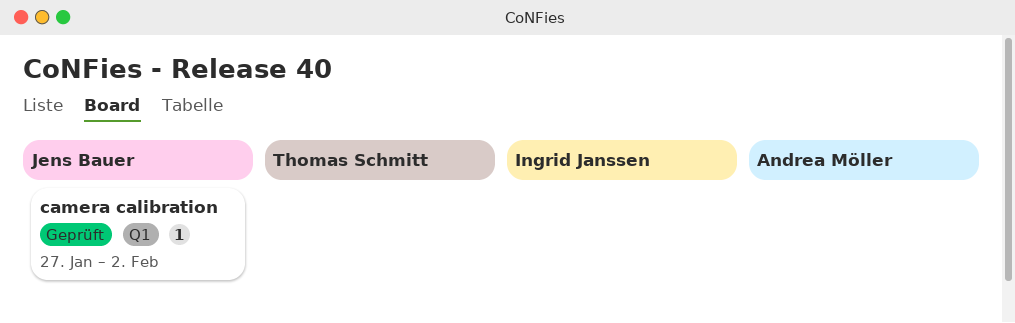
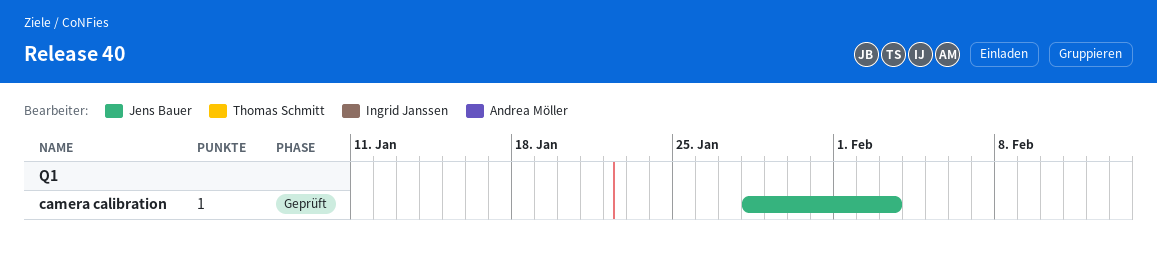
camera calibration, start: Jan 27 -> Jan 28
camera calibration, due: Feb 2 -> Feb 3

